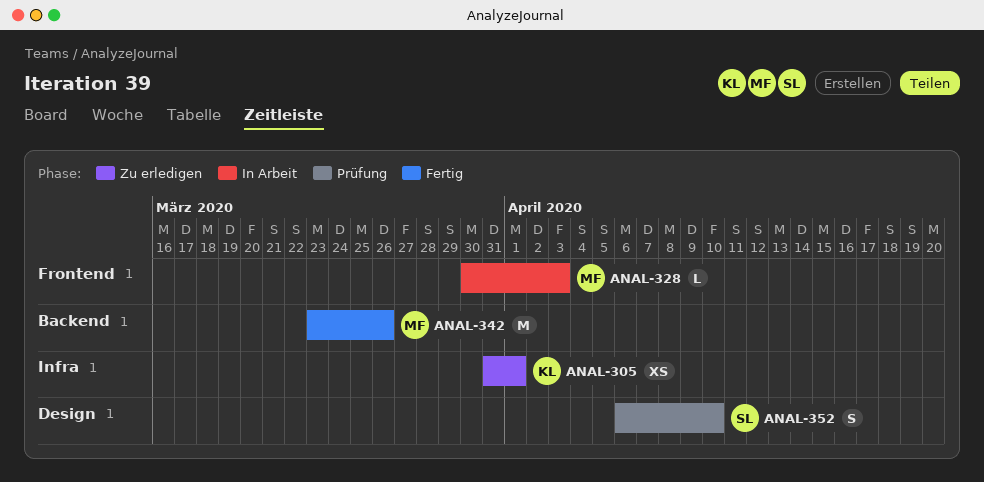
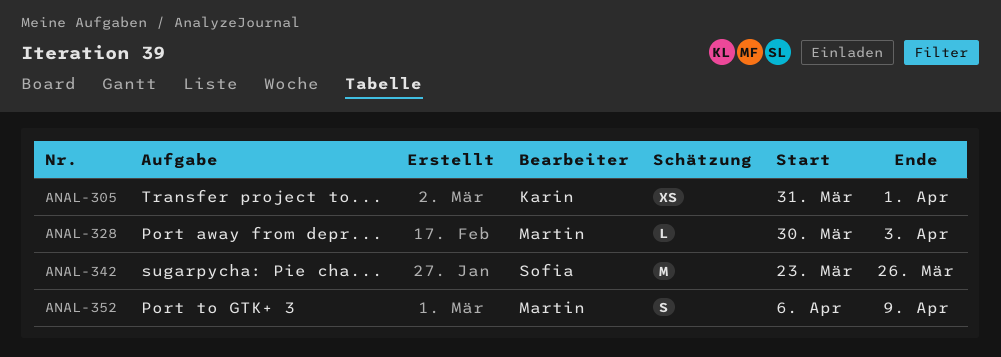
ANAL-342, owner: Martin -> Sofia
ANAL-352, owner: Sofia -> Martin
ANAL-352, due: Apr 10 -> Apr 9

